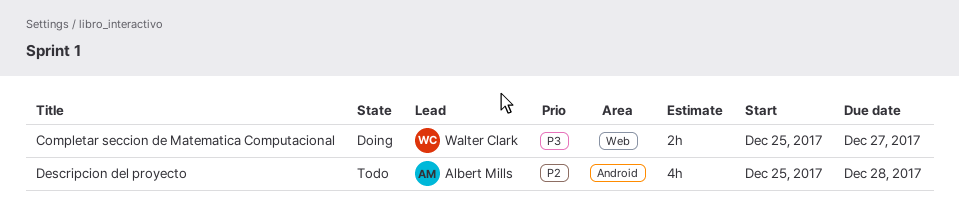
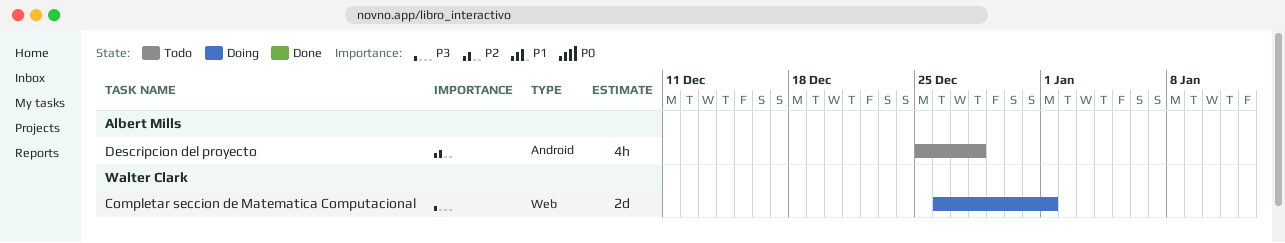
Completar seccion de Matematica Computacional, estimate: 2h -> 2d
Completar seccion de Matematica Computacional, start: Dec 25 -> Dec 26
Completar seccion de Matematica Computacional, due: Dec 27 -> Jan 1

